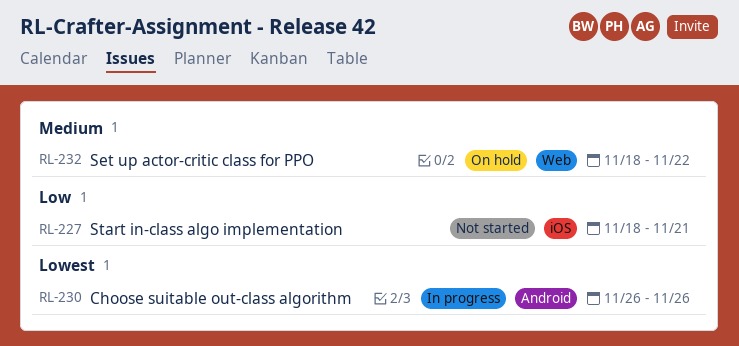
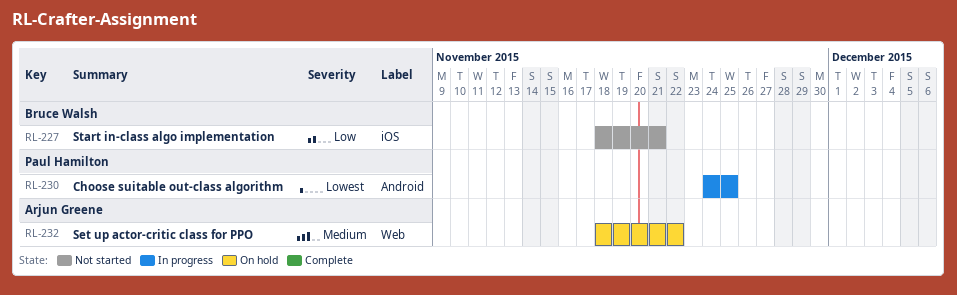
RL-230, start: Nov 26 -> Nov 24
RL-230, due: Nov 26 -> Nov 25

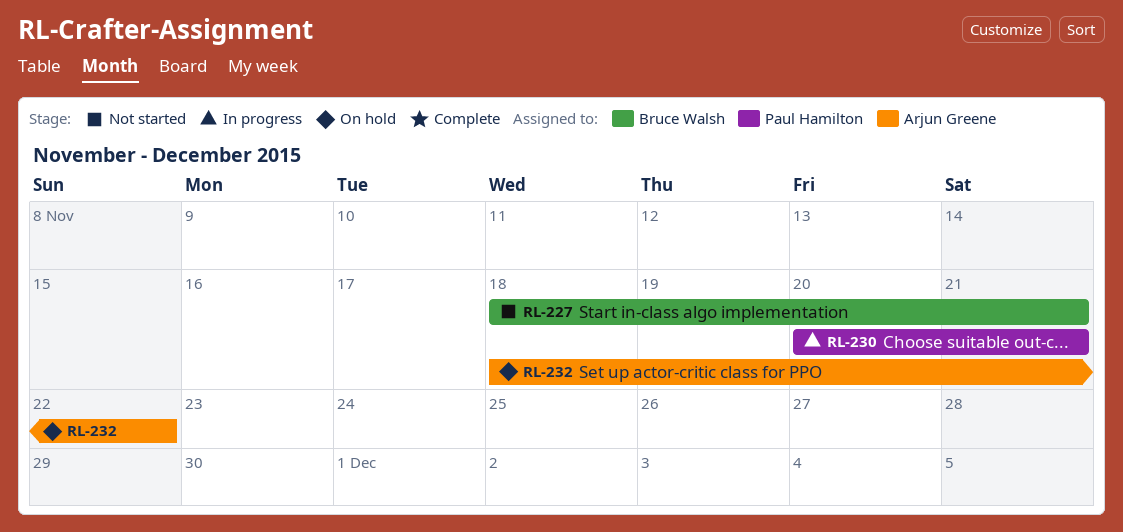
RL-230, start: Nov 24 -> Nov 20
RL-230, due: Nov 25 -> Nov 21

